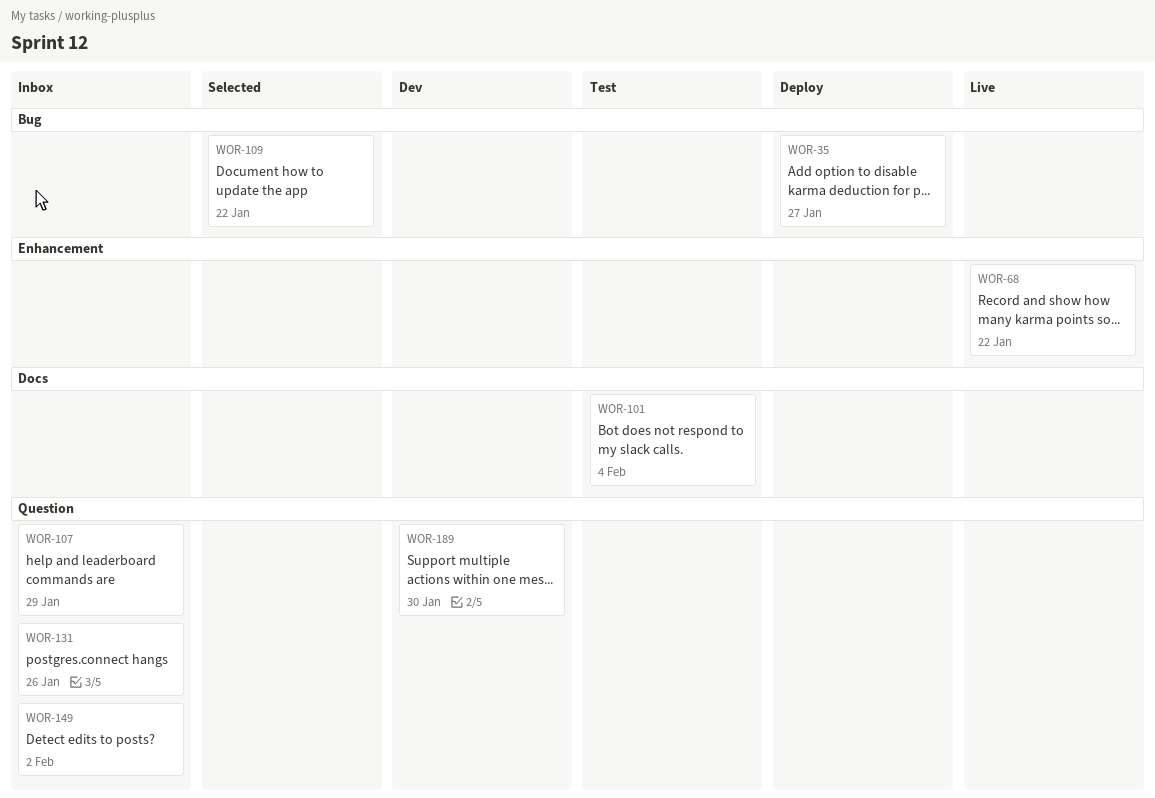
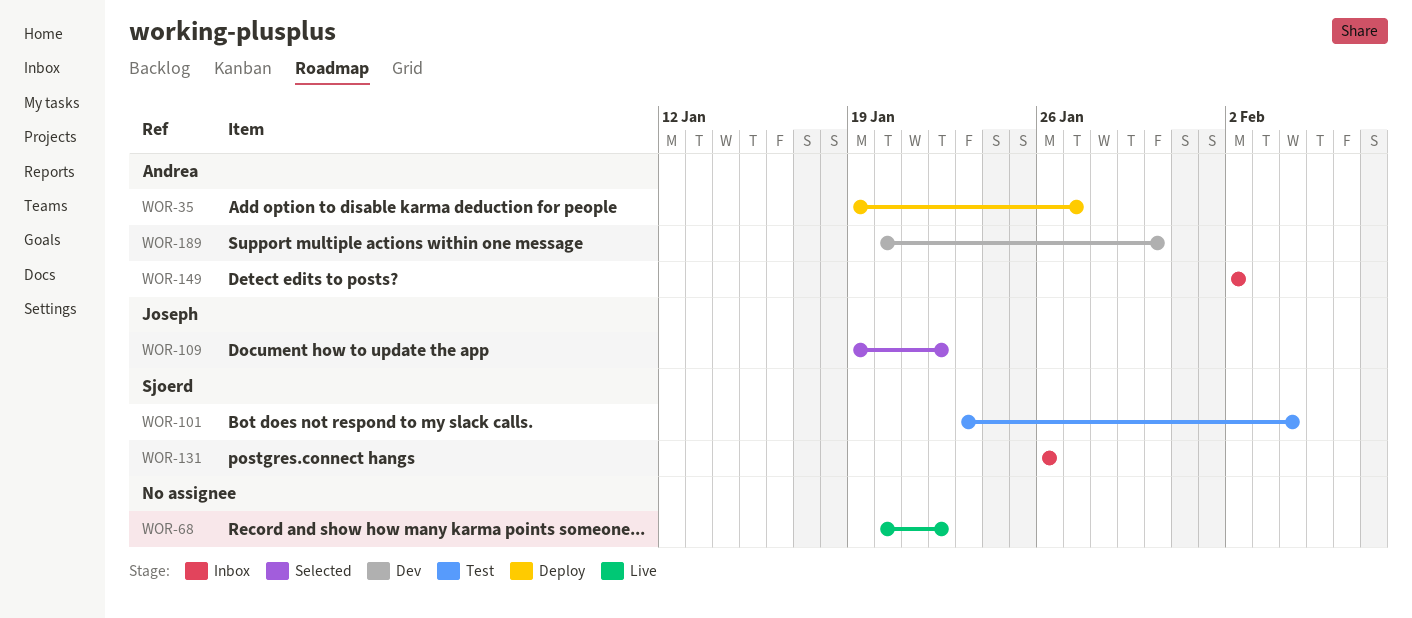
WOR-107: present -> none

